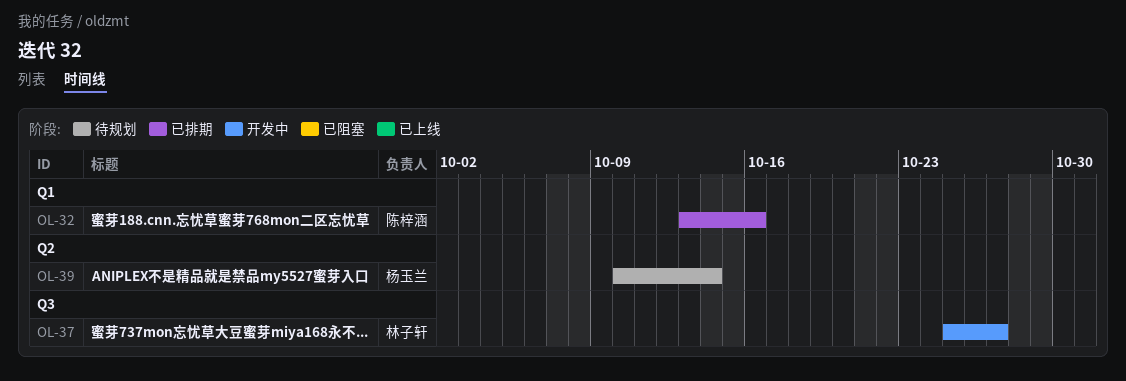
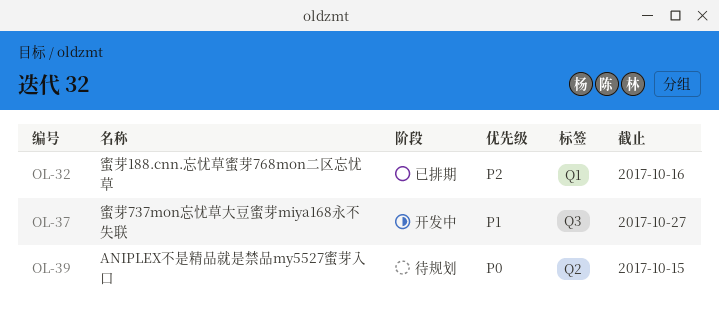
OL-39, due: Oct 14 -> Oct 15

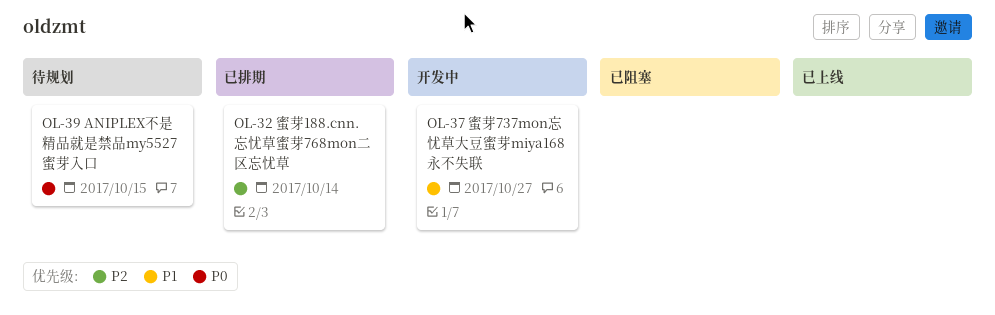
OL-32, due: Oct 16 -> Oct 14

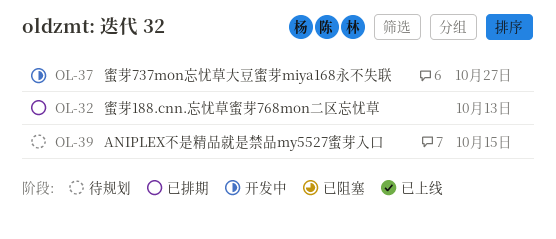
OL-32, due: Oct 14 -> Oct 13

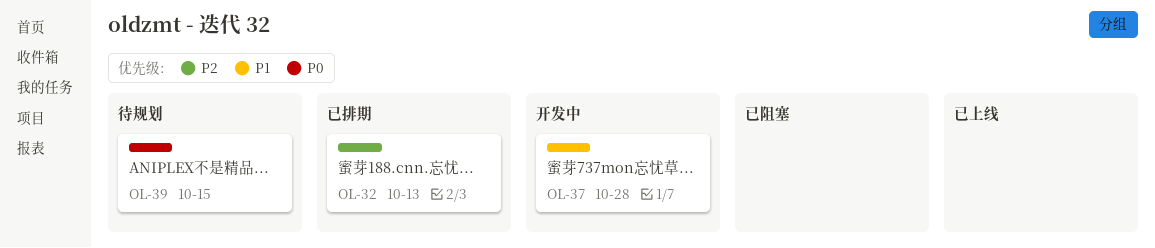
OL-37, due: Oct 27 -> Oct 28

